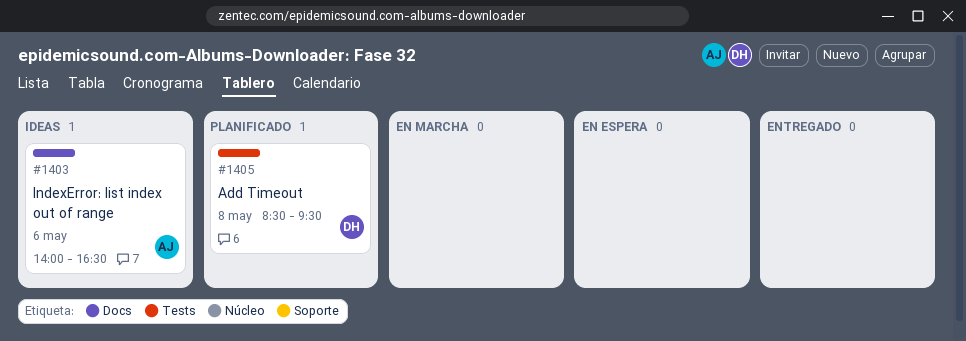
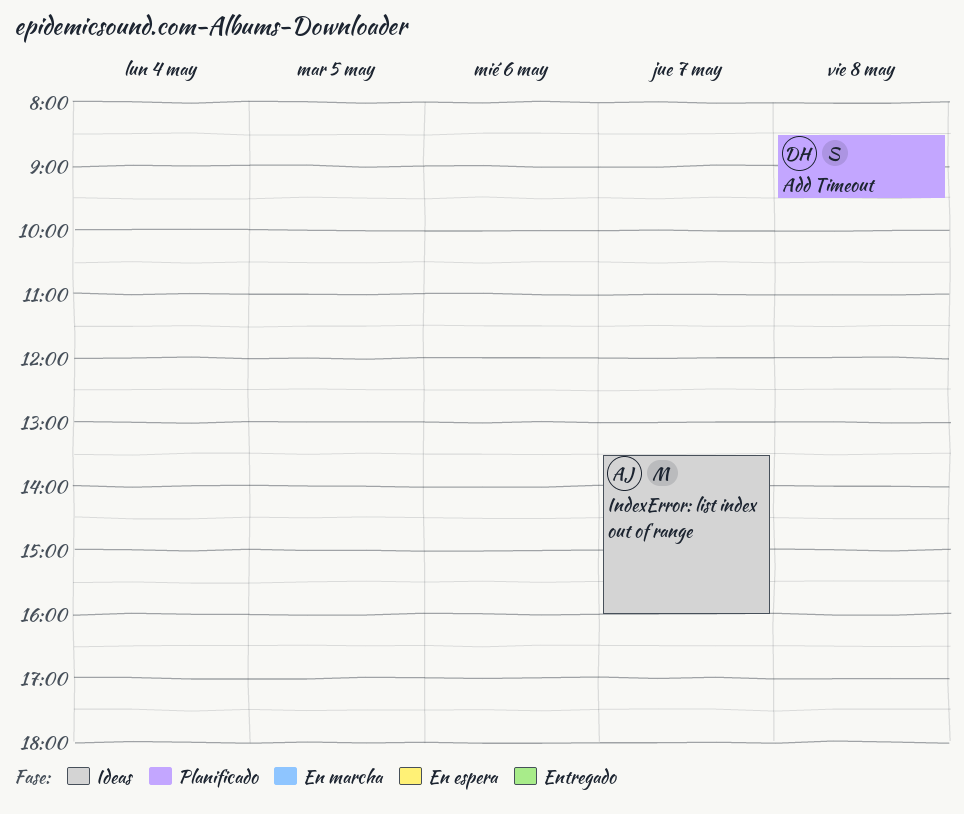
IndexError: list index out of range, day: May 6 -> May 7
IndexError: list index out of range, begins: 14:00 -> 13:30
IndexError: list index out of range, ends: 16:30 -> 16:00

